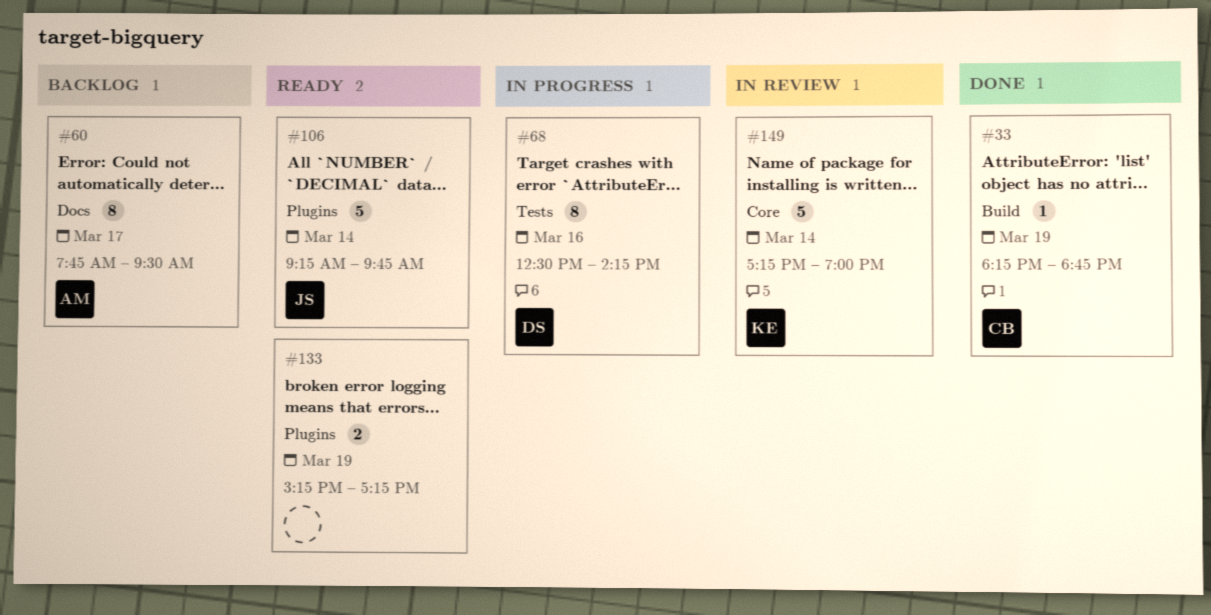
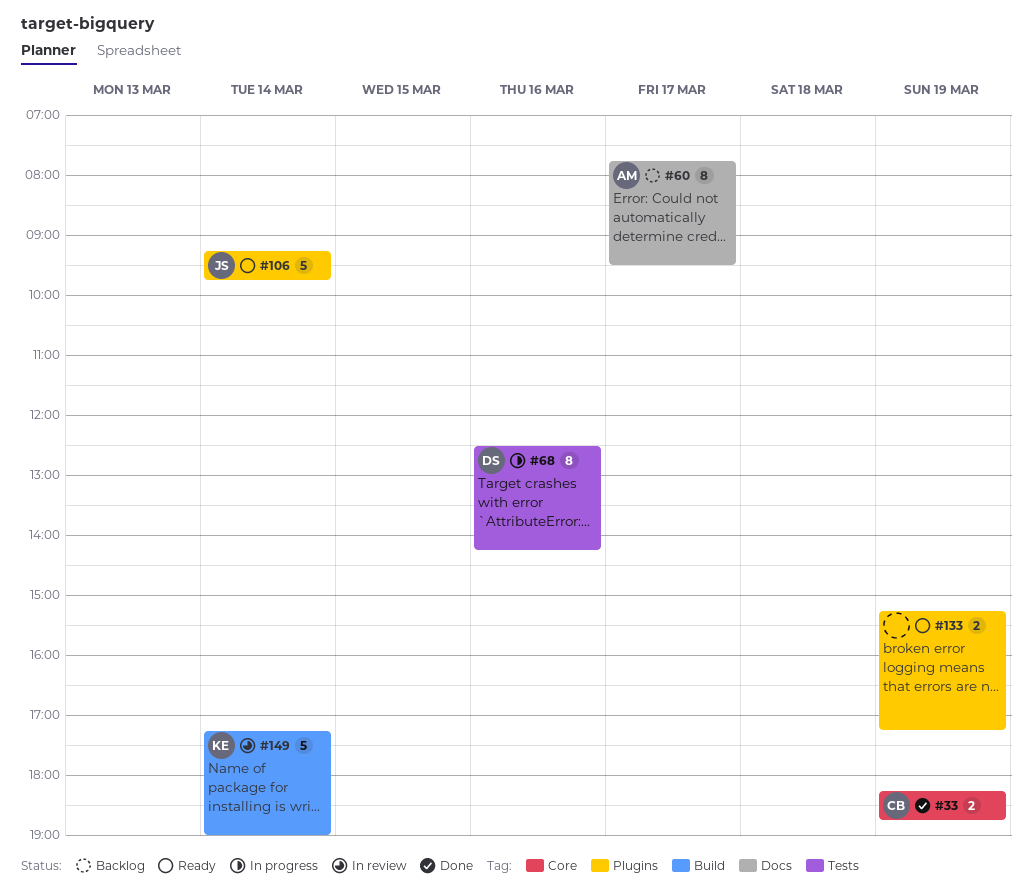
#33, label: Build -> Core
#33, estimate: 1 -> 2
#149, label: Core -> Build

